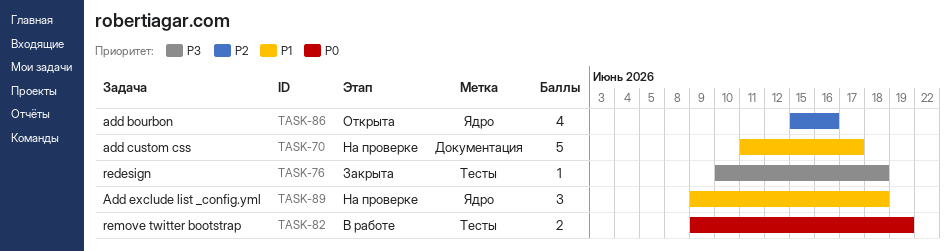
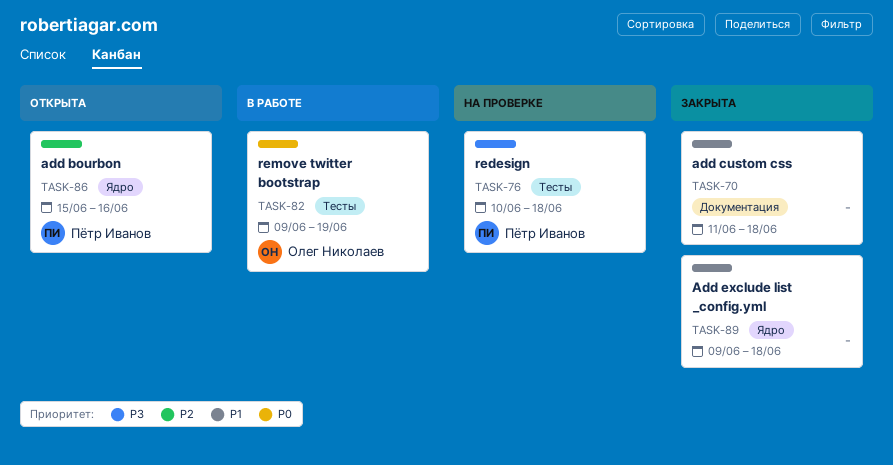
TASK-70, status: На проверке -> Закрыта
TASK-70, due: Jun 17 -> Jun 18
TASK-76, status: Закрыта -> На проверке
TASK-89, status: На проверке -> Закрыта

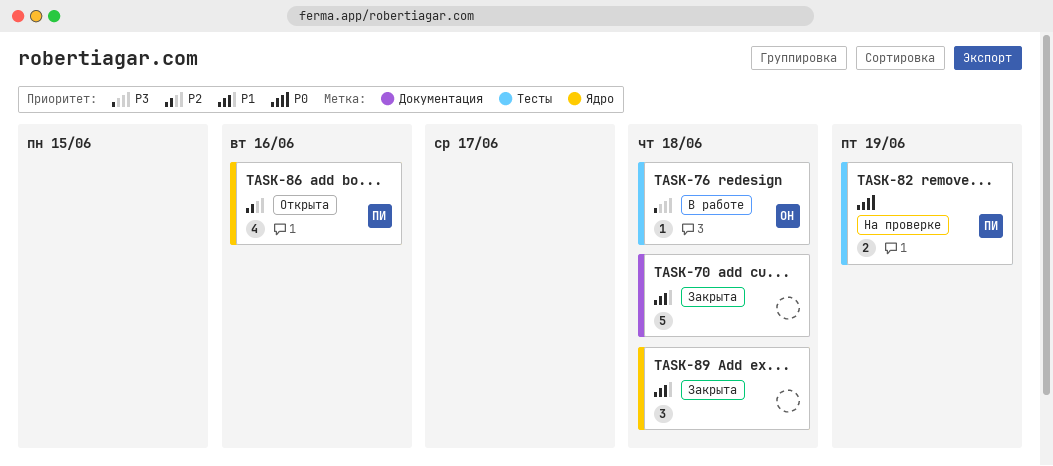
TASK-76, status: На проверке -> В работе
TASK-76, owner: Пётр Иванов -> Олег Николаев
TASK-82, status: В работе -> На проверке
TASK-82, owner: Олег Николаев -> Пётр Иванов

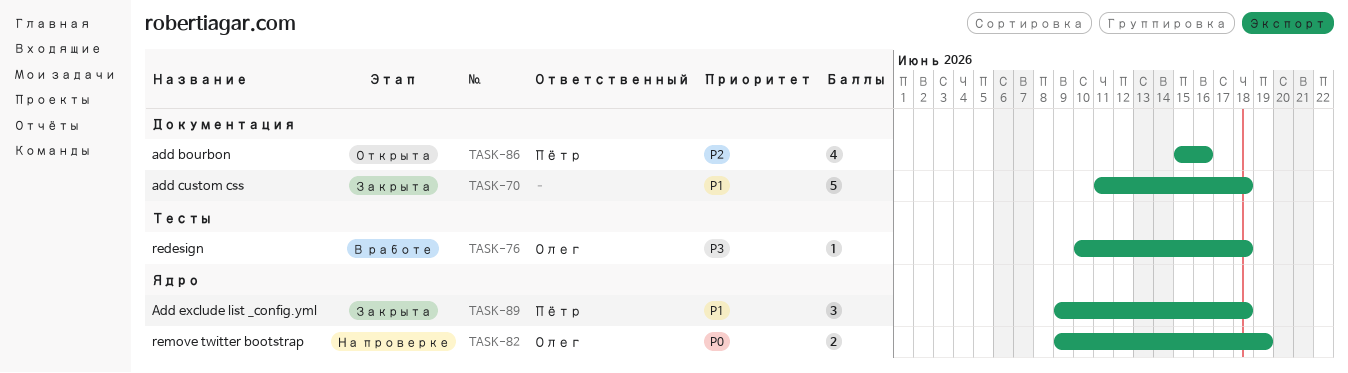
TASK-82, owner: Пётр -> Олег
TASK-82, label: Тесты -> Ядро
TASK-86, label: Ядро -> Документация
TASK-89, owner: none -> Пётр

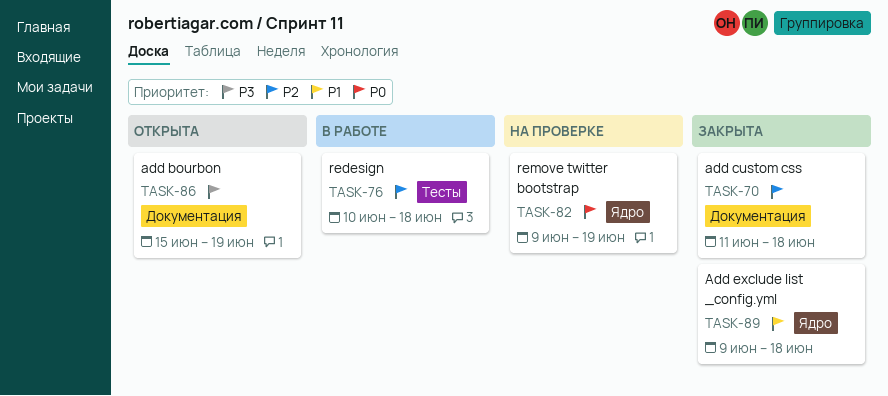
TASK-70, priority: P1 -> P2
TASK-76, priority: P3 -> P2
TASK-86, priority: P2 -> P3
TASK-86, due: Jun 16 -> Jun 19

